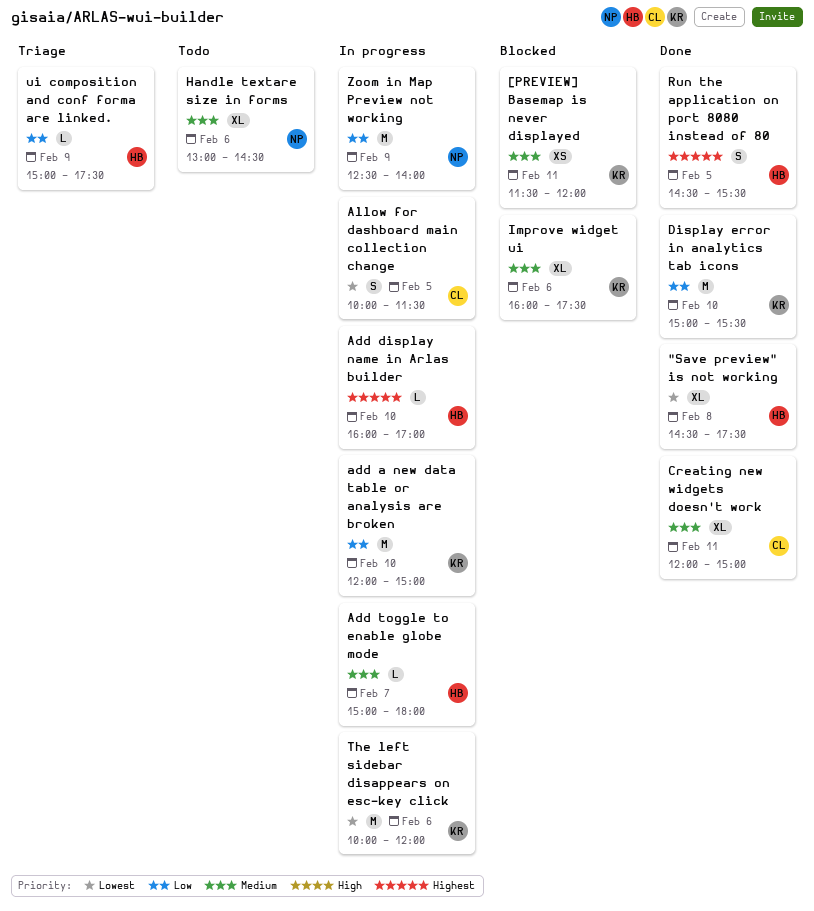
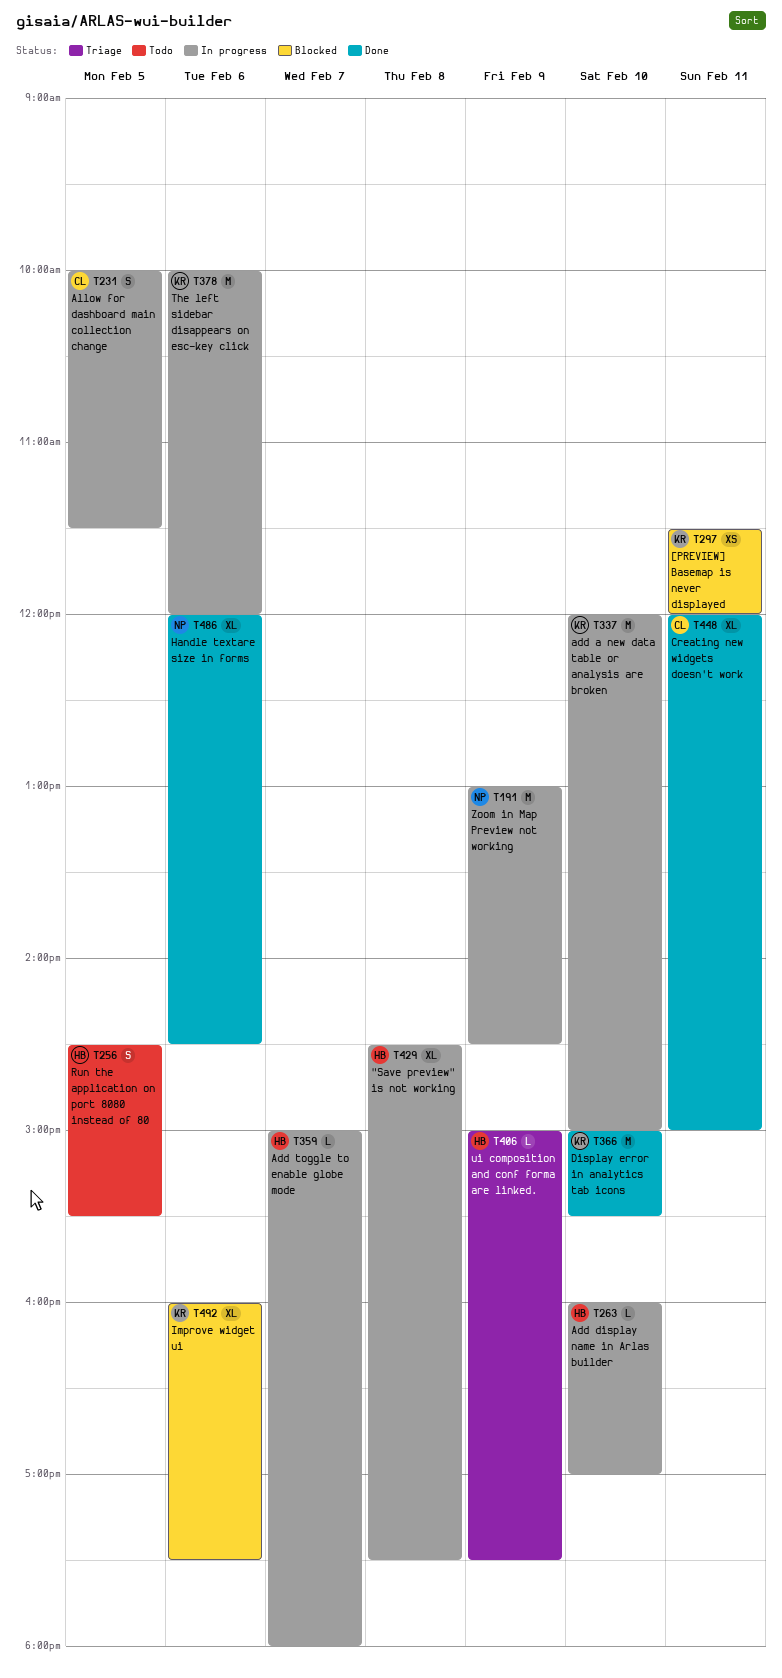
"Save preview" is not working, status: Done -> In progress
Handle textare size in forms, status: Todo -> Done
Handle textare size in forms, begins: 13:00 -> 12:00
Run the application on port 8080 instead of 80, status: Done -> Todo
Zoom in Map Preview not working, begins: 12:30 -> 13:00
Zoom in Map Preview not working, ends: 14:00 -> 14:30

